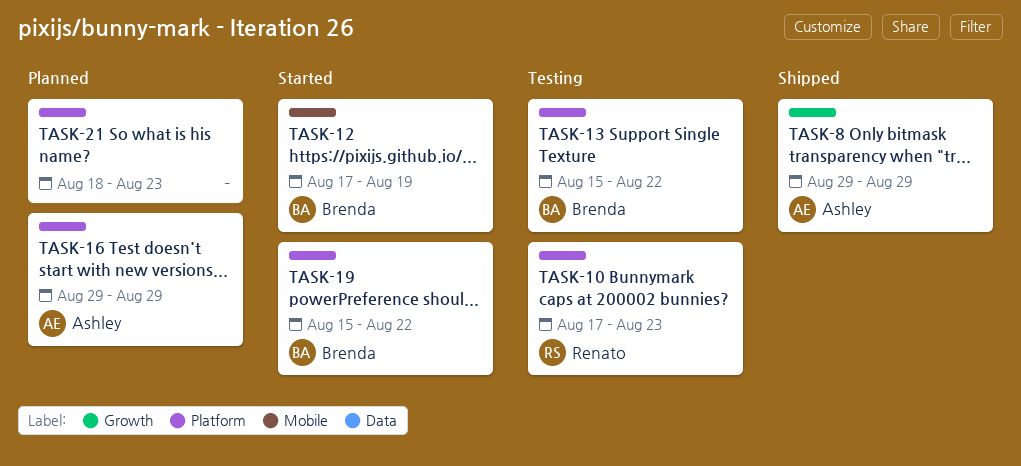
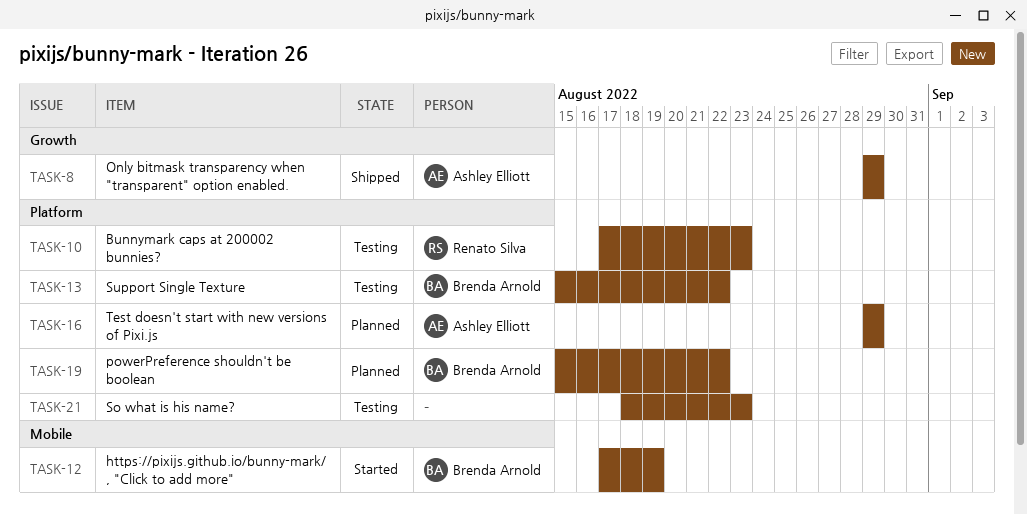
TASK-19, status: Started -> Planned
TASK-21, status: Planned -> Testing

